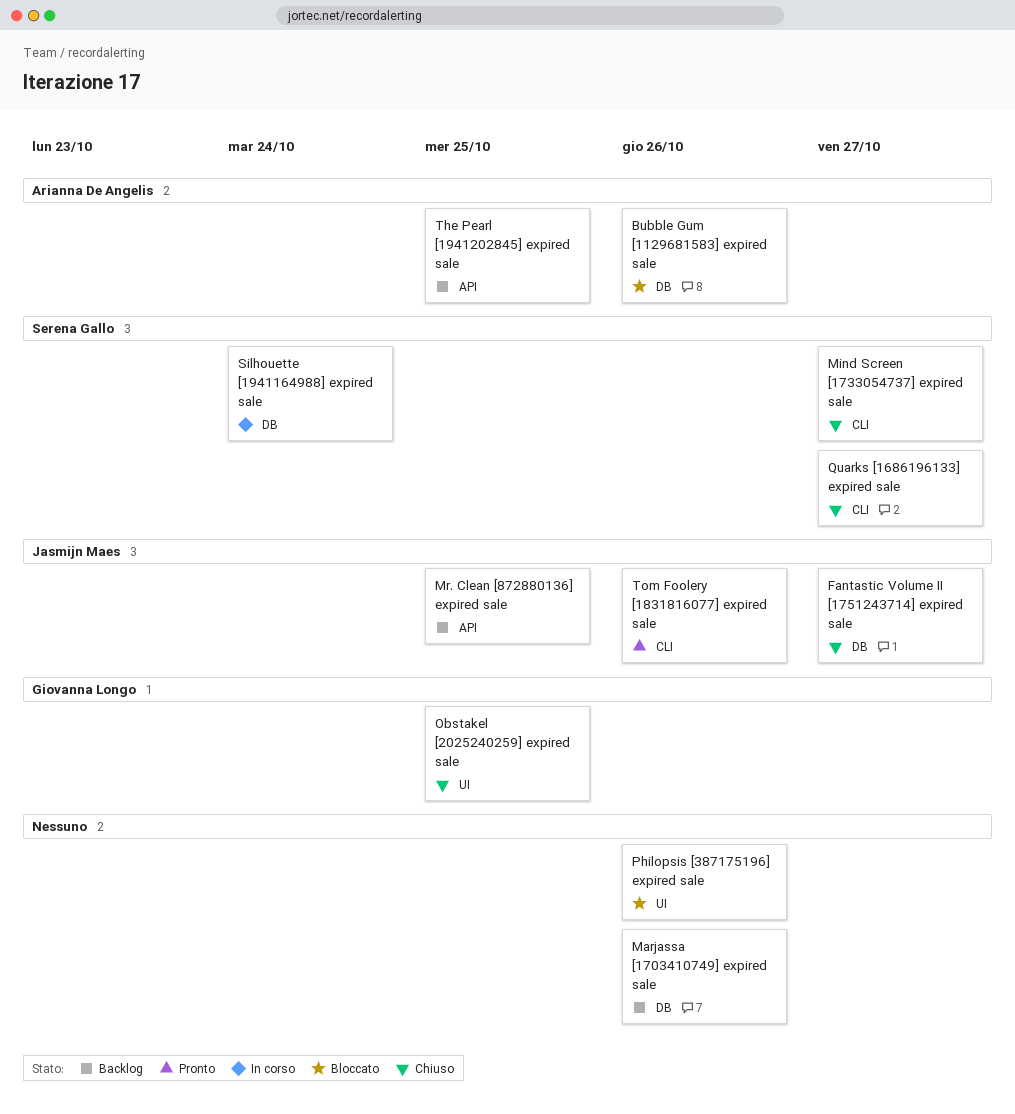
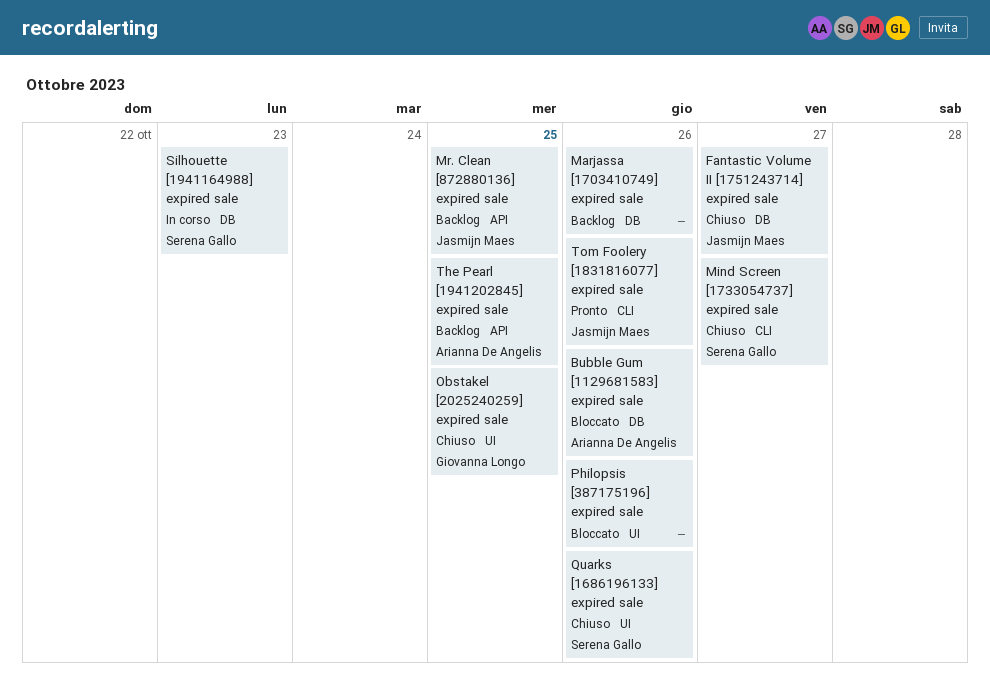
Quarks [1686196133] expired sale, label: CLI -> UI
Quarks [1686196133] expired sale, due: Oct 27 -> Oct 26
Silhouette [1941164988] expired sale, due: Oct 24 -> Oct 23

